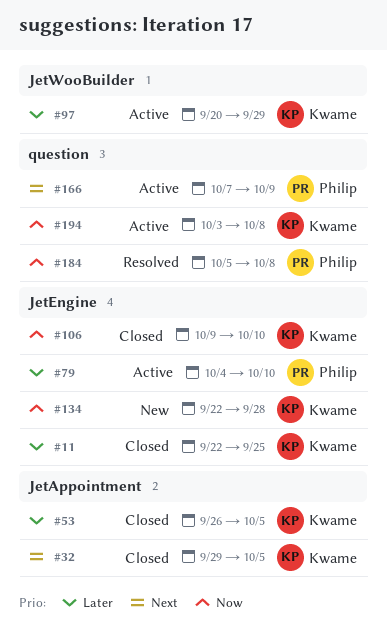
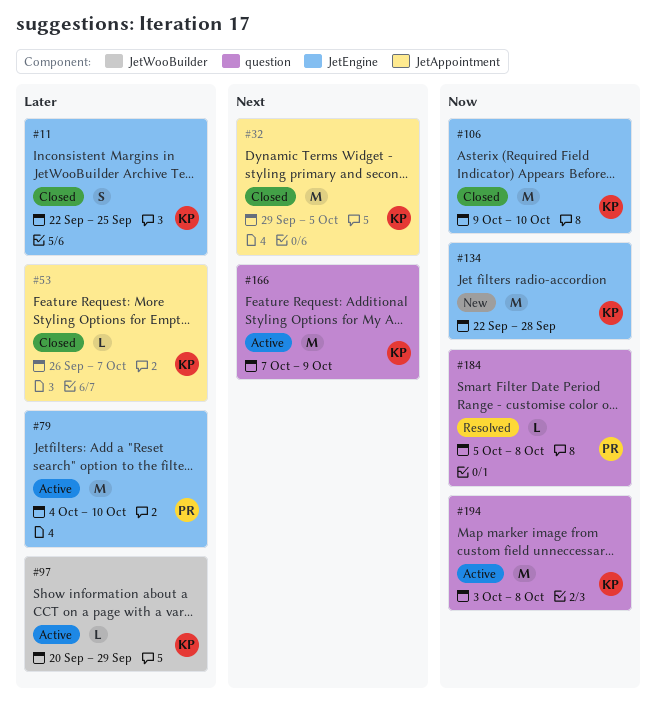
#53, due: Oct 5 -> Oct 7
#166, owner: Philip -> Kwame

